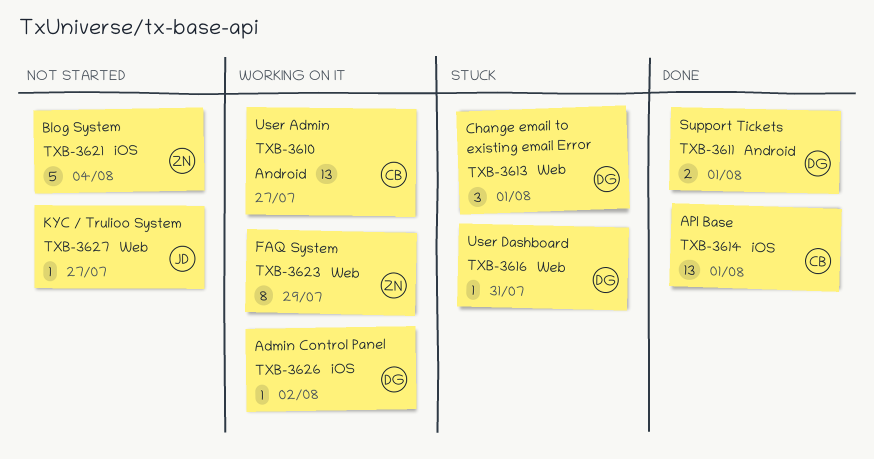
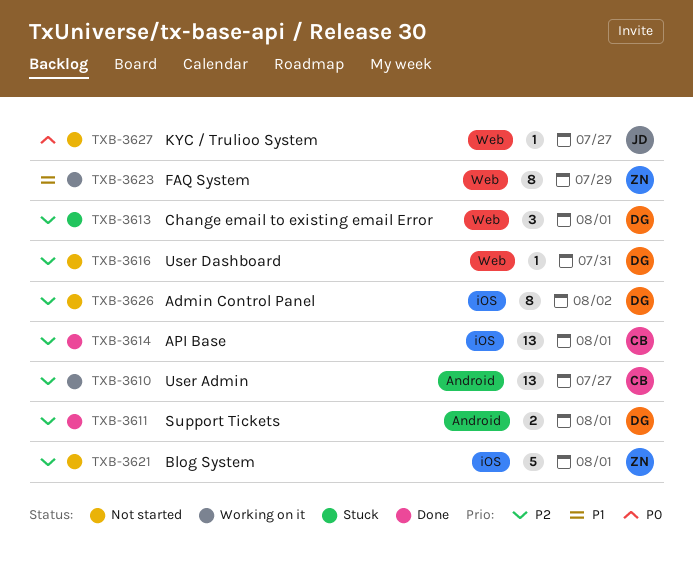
TXB-3616, status: Stuck -> Not started
TXB-3621, due: Aug 4 -> Aug 1
TXB-3626, status: Working on it -> Not started
TXB-3626, estimate: 1 -> 8

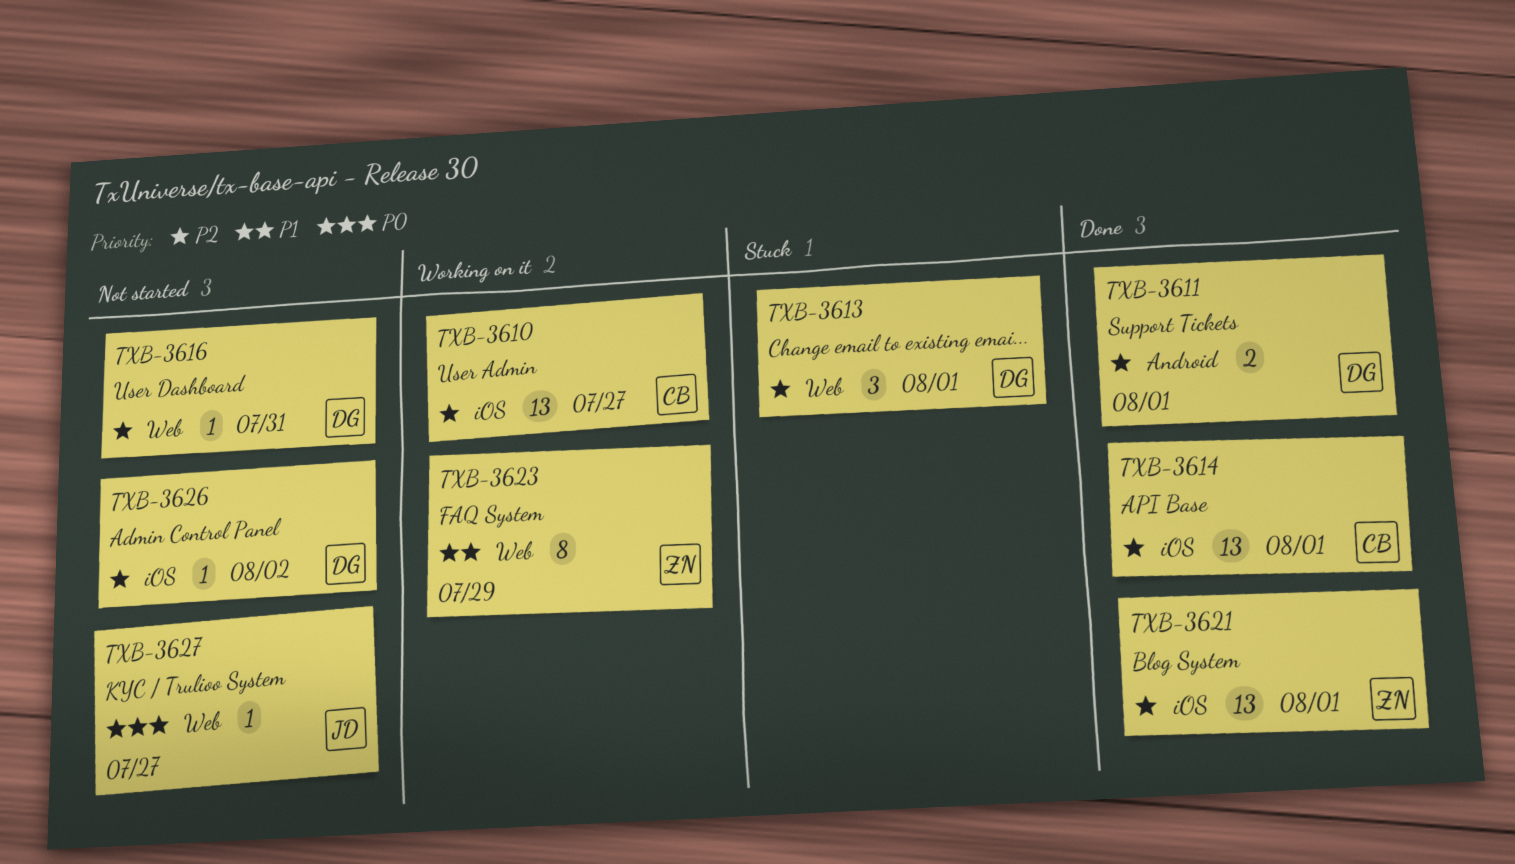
TXB-3610, label: Android -> iOS
TXB-3621, status: Not started -> Done
TXB-3621, estimate: 5 -> 13
TXB-3626, estimate: 8 -> 1

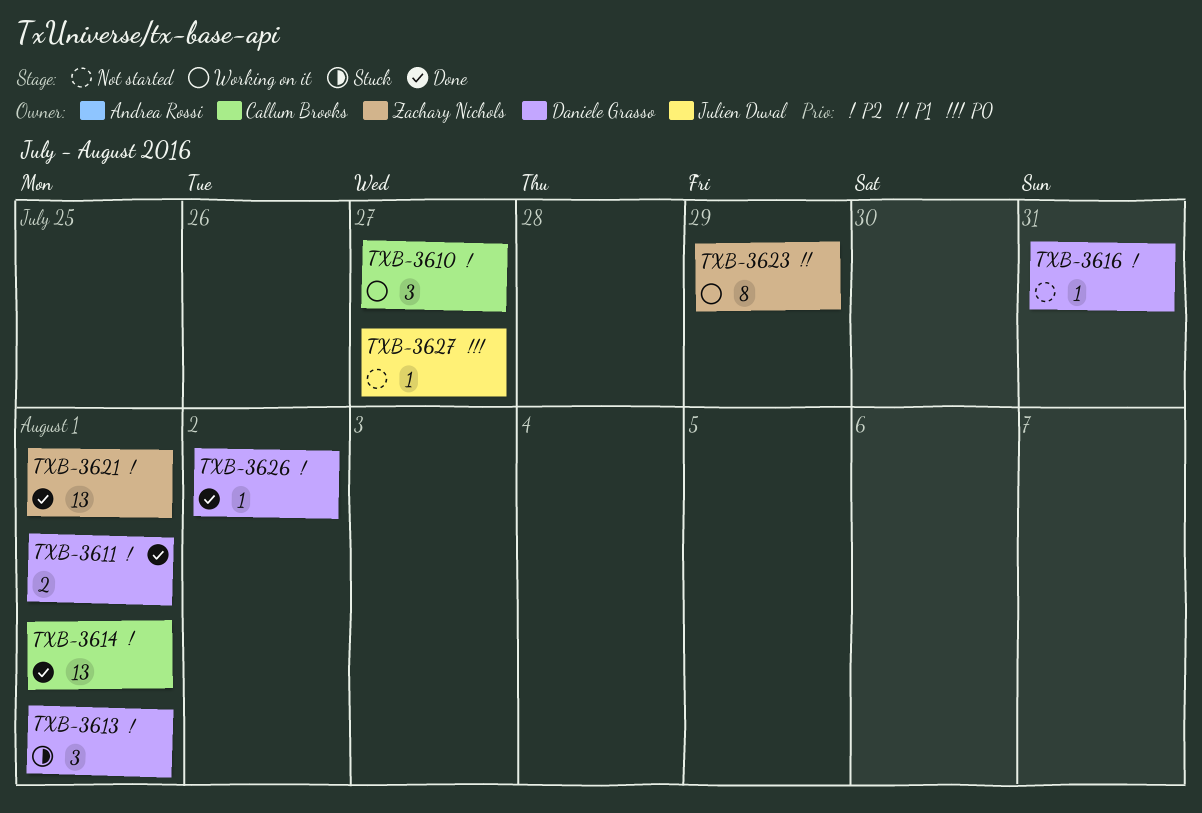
TXB-3610, estimate: 13 -> 3
TXB-3626, status: Not started -> Done

